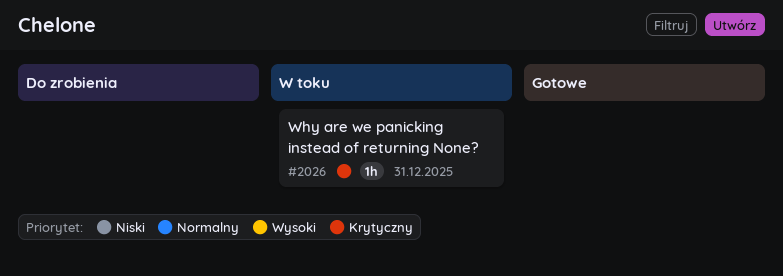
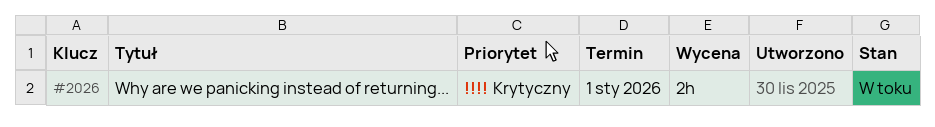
#2026, estimate: 1h -> 2h
#2026, due: Dec 31 -> Jan 1

